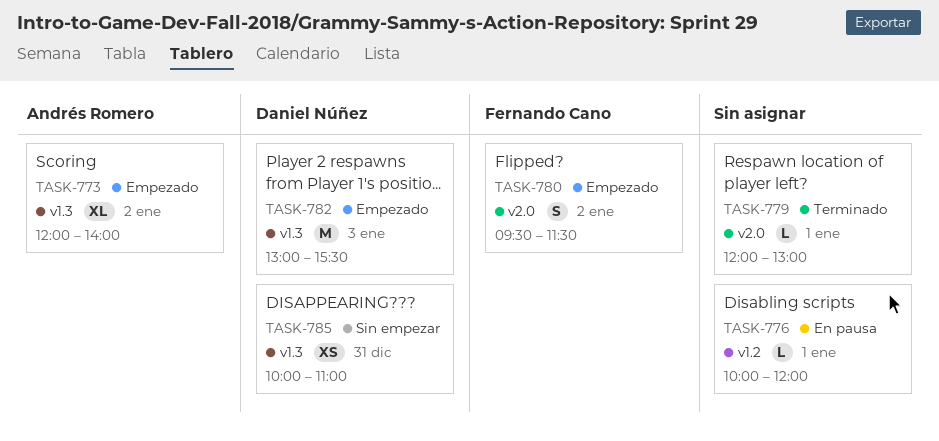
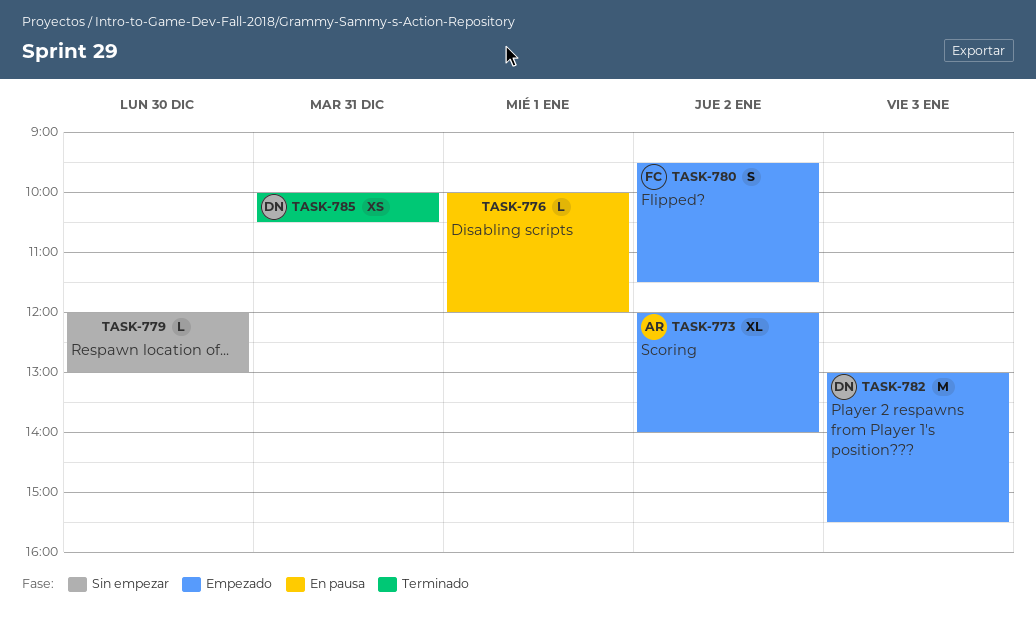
TASK-779, status: Terminado -> Sin empezar
TASK-779, day: Jan 1 -> Dec 30
TASK-785, status: Sin empezar -> Terminado
TASK-785, ends: 11:00 -> 10:30

